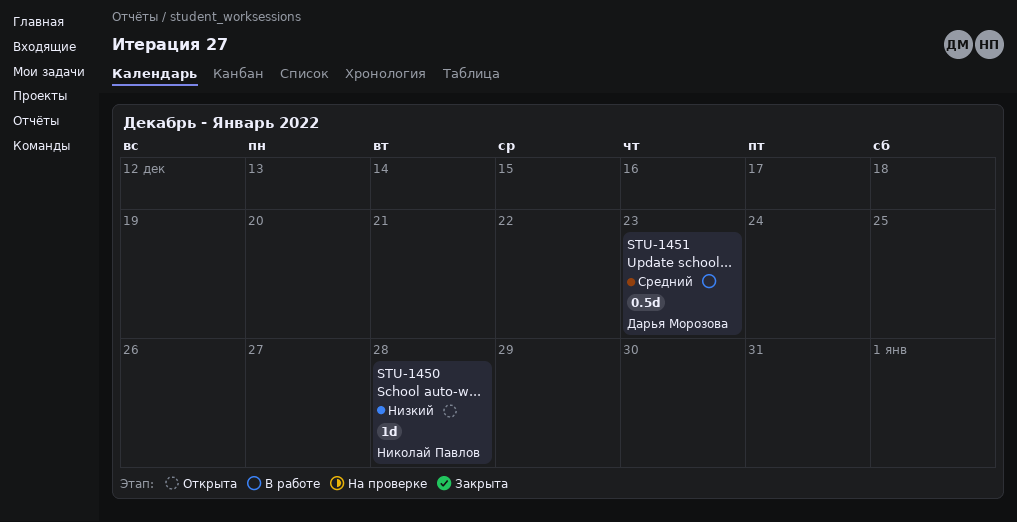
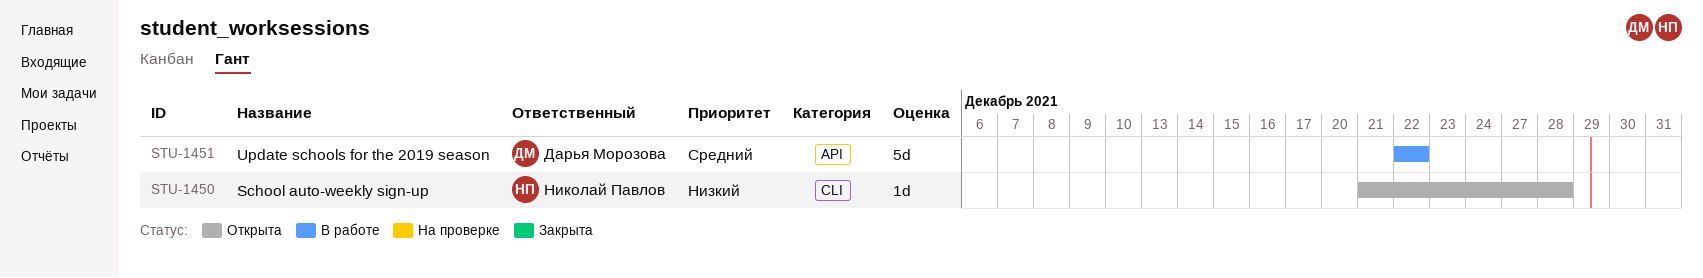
STU-1451, estimate: 0.5d -> 5d
STU-1451, due: Dec 23 -> Dec 22

